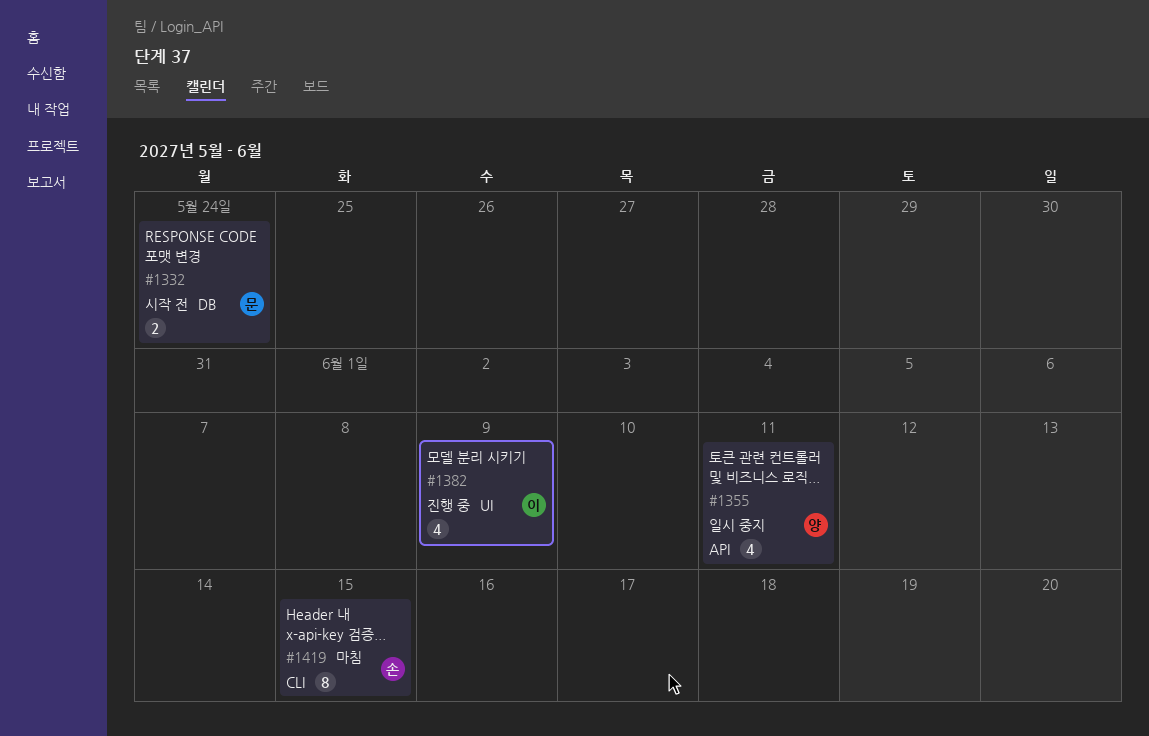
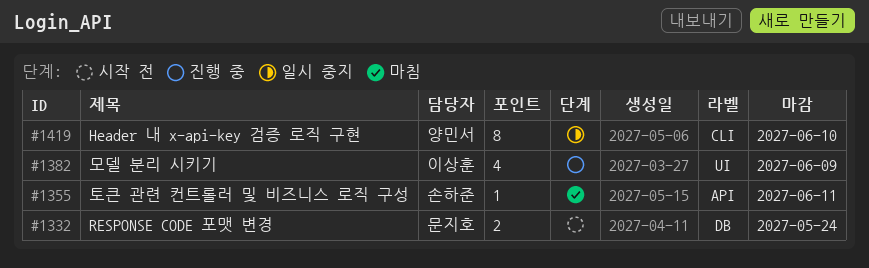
#1355, status: 일시 중지 -> 마침
#1355, owner: 양민서 -> 손하준
#1355, estimate: 4 -> 1
#1419, status: 마침 -> 일시 중지
#1419, owner: 손하준 -> 양민서
#1419, due: Jun 15 -> Jun 10

